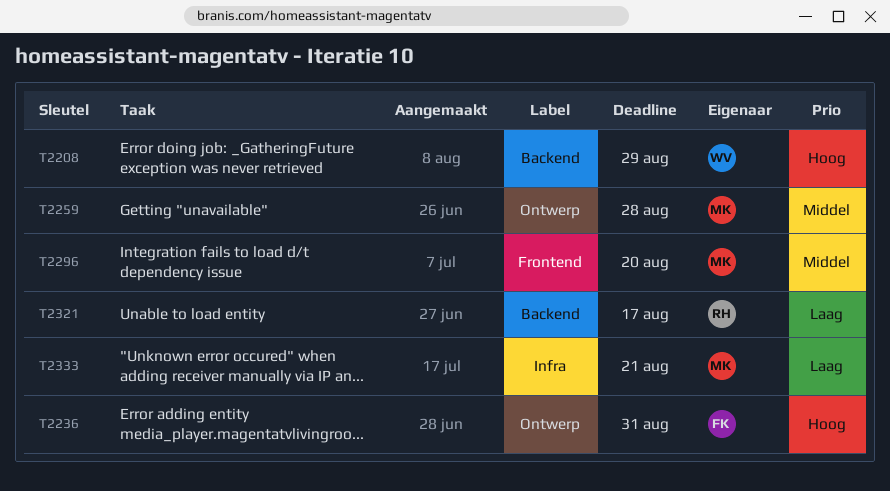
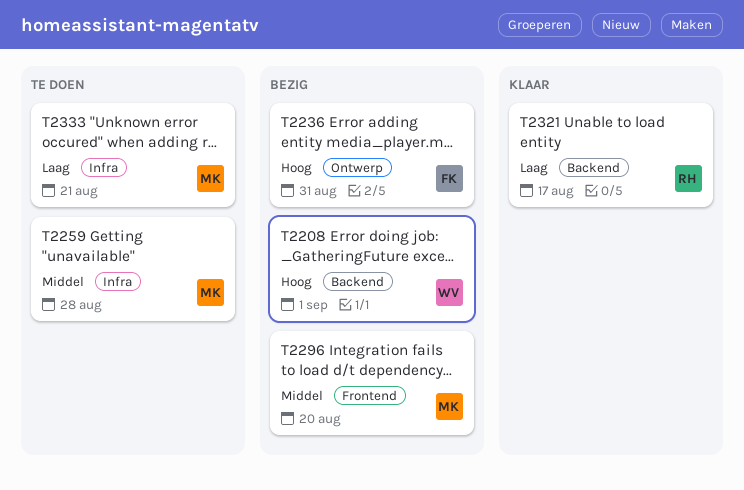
T2208, due: Aug 29 -> Sep 1
T2259, label: Ontwerp -> Infra

